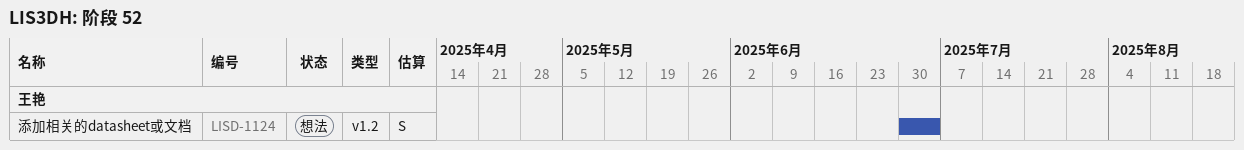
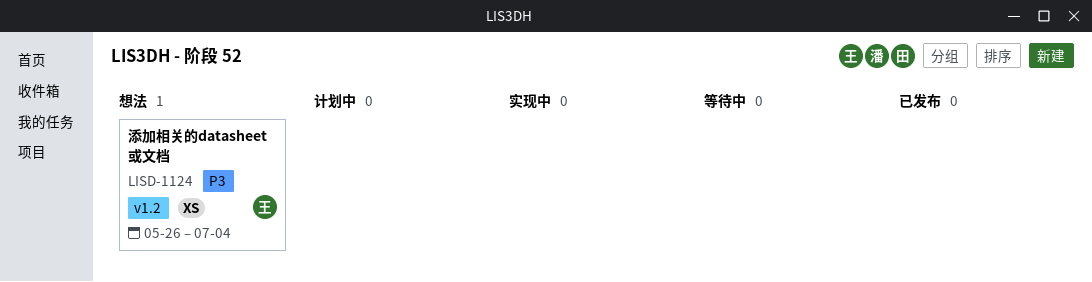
LISD-1124, estimate: S -> XS
LISD-1124, start: Jun 30 -> May 26

